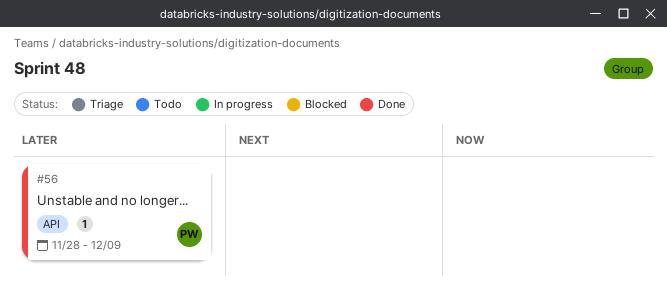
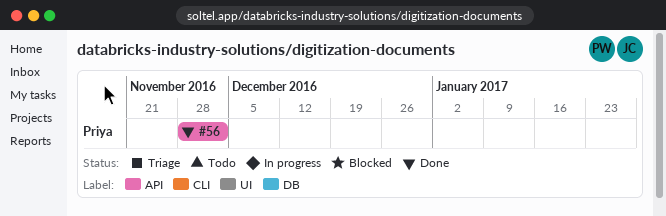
#56, due: Dec 9 -> Dec 2

